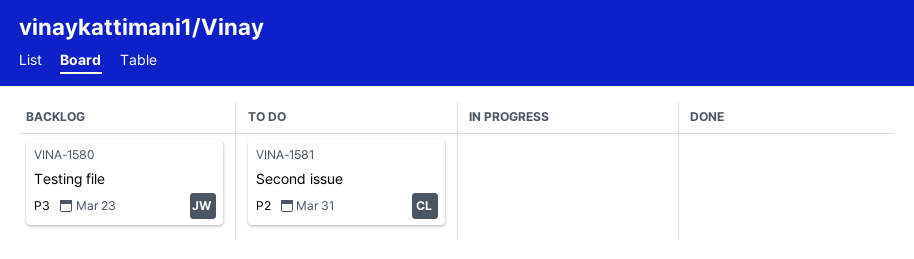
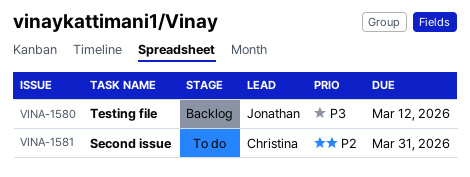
VINA-1580, due: Mar 23 -> Mar 12

